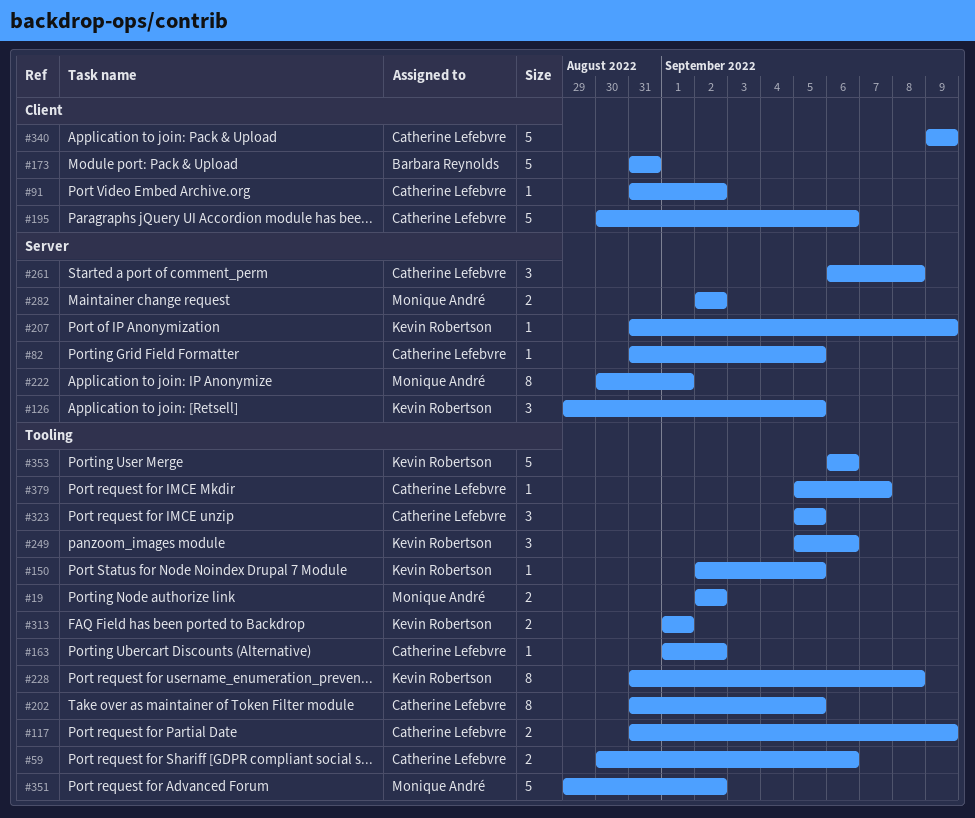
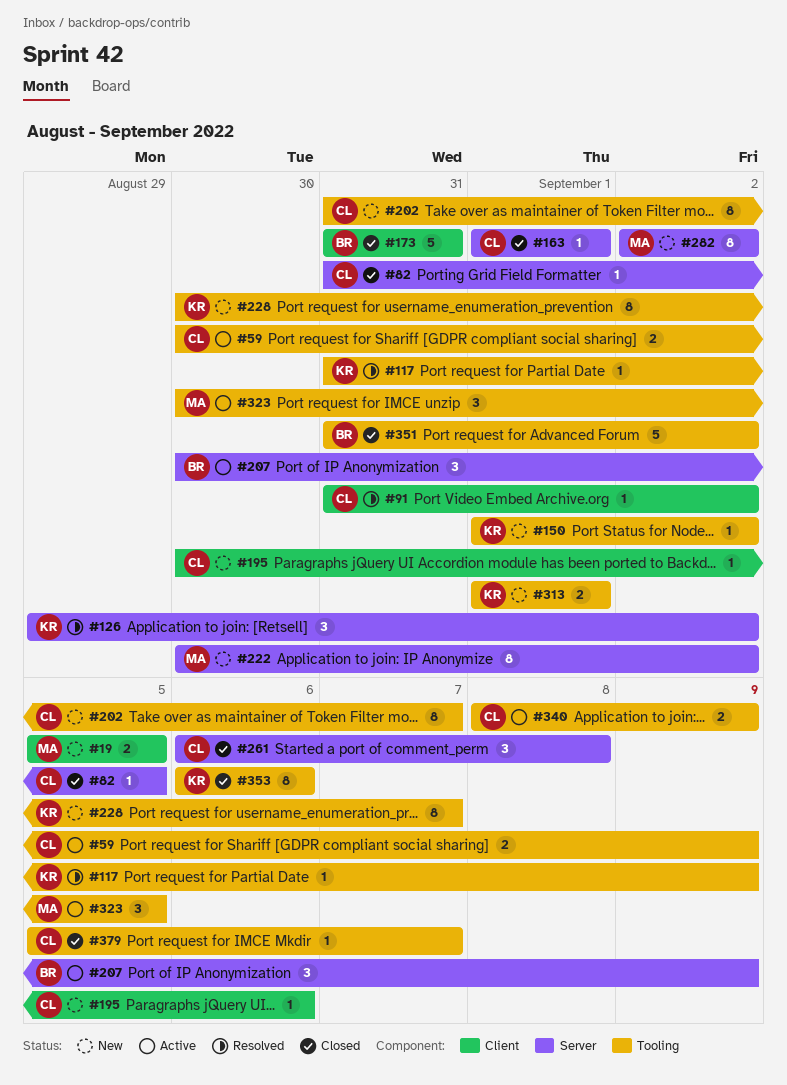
#19, label: Tooling -> Client
#19, start: Sep 2 -> Sep 5
#19, due: Sep 2 -> Sep 5
#59, due: Sep 6 -> Sep 9
#117, owner: Catherine Lefebvre -> Kevin Robertson
#117, estimate: 2 -> 1
#126, due: Sep 5 -> Sep 2
#150, start: Sep 2 -> Sep 1
#150, due: Sep 5 -> Sep 2
#163, label: Tooling -> Server
#163, due: Sep 2 -> Sep 1
#195, estimate: 5 -> 1
#202, due: Sep 5 -> Sep 7
#207, owner: Kevin Robertson -> Barbara Reynolds
#207, estimate: 1 -> 3
#207, start: Aug 31 -> Aug 30
#222, due: Sep 1 -> Sep 2
#228, start: Aug 31 -> Aug 30
#228, due: Sep 8 -> Sep 7
#249: present -> none
#282, estimate: 2 -> 8
#323, owner: Catherine Lefebvre -> Monique André
#323, start: Sep 5 -> Aug 30
#340, label: Client -> Tooling
#340, estimate: 5 -> 2
#340, start: Sep 9 -> Sep 8
#351, owner: Monique André -> Barbara Reynolds
#351, start: Aug 29 -> Aug 31
#353, estimate: 5 -> 8

